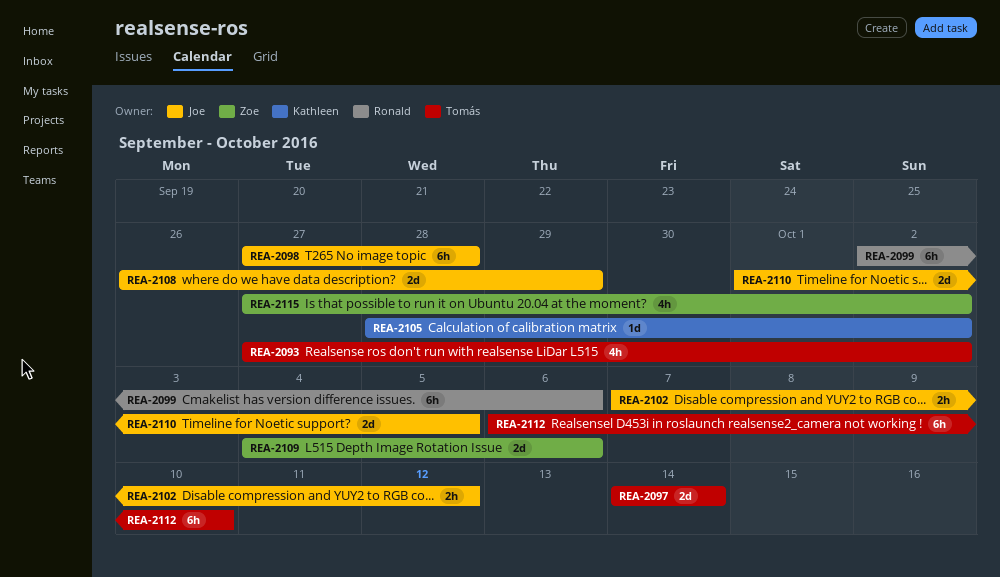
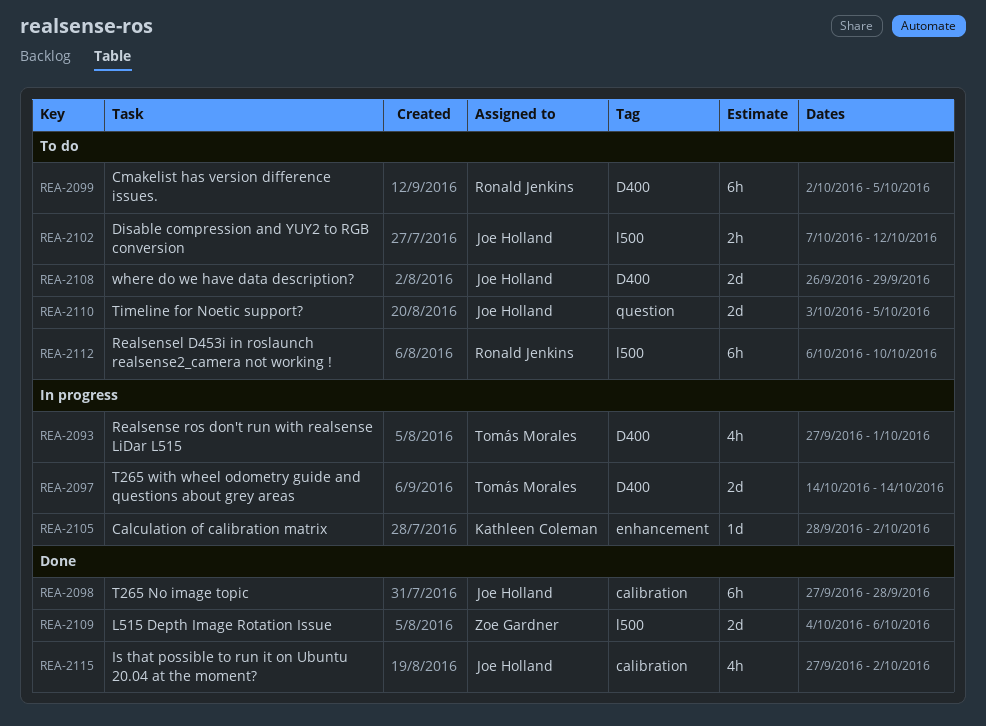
REA-2093, due: Oct 2 -> Oct 1
REA-2099, due: Oct 6 -> Oct 5
REA-2110, start: Oct 1 -> Oct 3
REA-2112, owner: Tomás Morales -> Ronald Jenkins
REA-2115, owner: Zoe Gardner -> Joe Holland

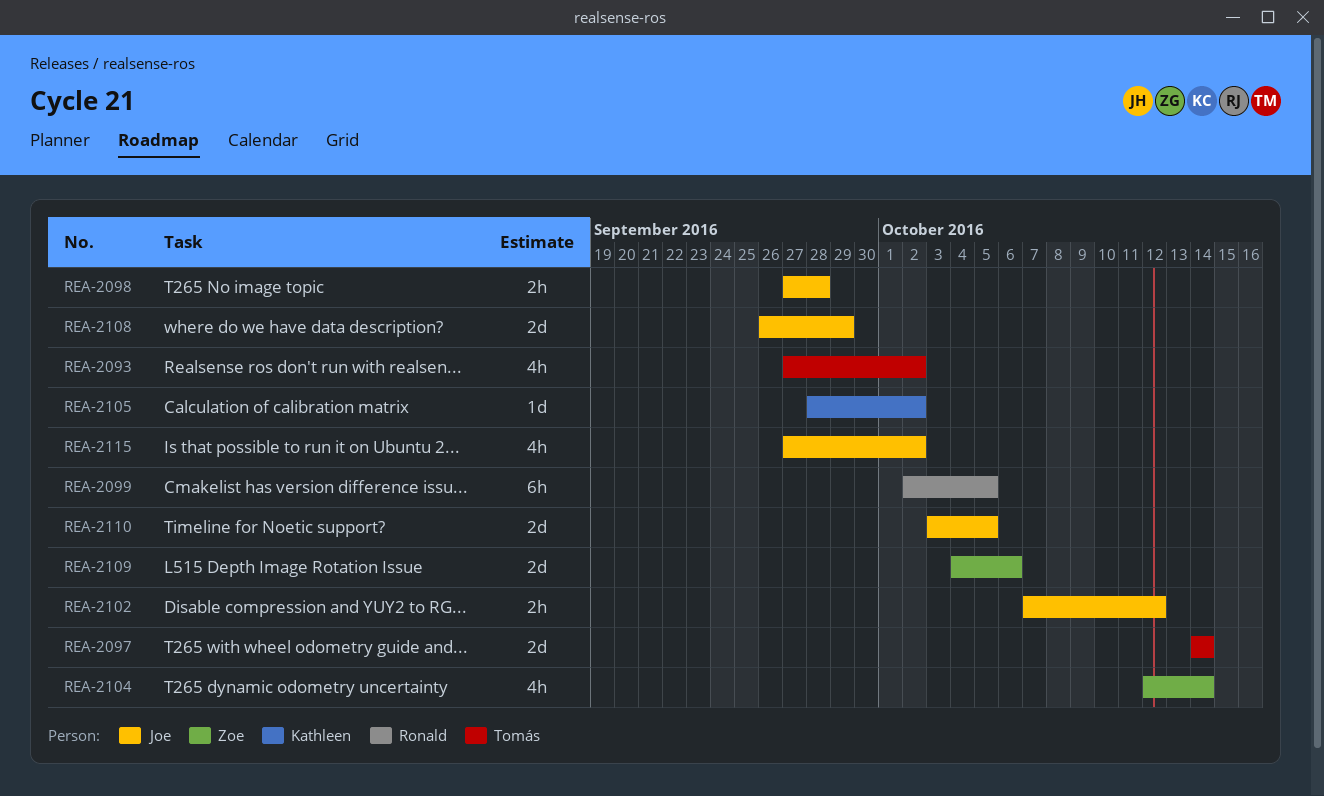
REA-2093, due: Oct 1 -> Oct 2
REA-2098, estimate: 6h -> 2h
REA-2104: none -> present
REA-2112: present -> none

